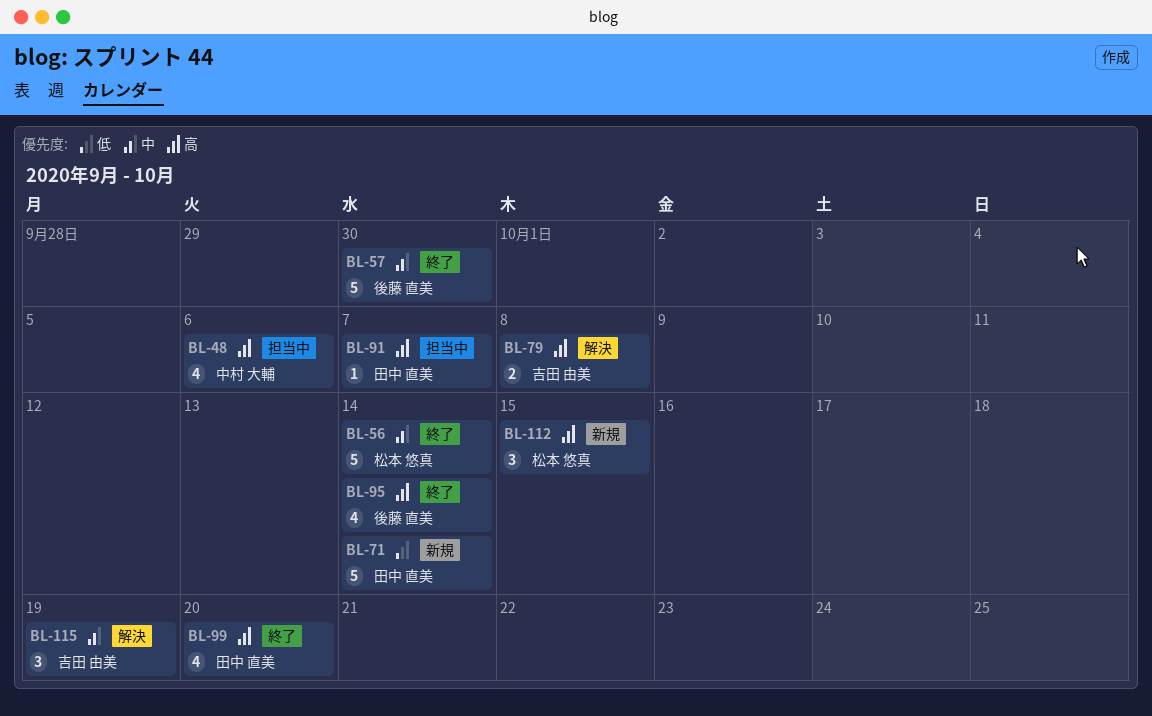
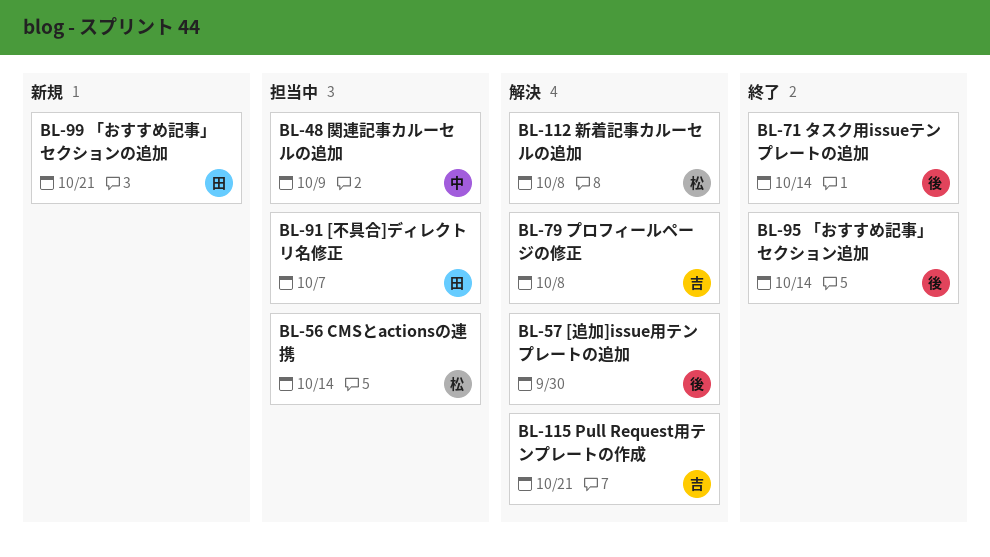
BL-48, due: Oct 6 -> Oct 9
BL-56, status: 終了 -> 担当中
BL-57, status: 終了 -> 解決
BL-71, status: 新規 -> 終了
BL-71, owner: 田中 直美 -> 後藤 直美
BL-99, status: 終了 -> 新規
BL-99, due: Oct 20 -> Oct 21
BL-112, status: 新規 -> 解決
BL-112, due: Oct 15 -> Oct 8
BL-115, due: Oct 19 -> Oct 21

